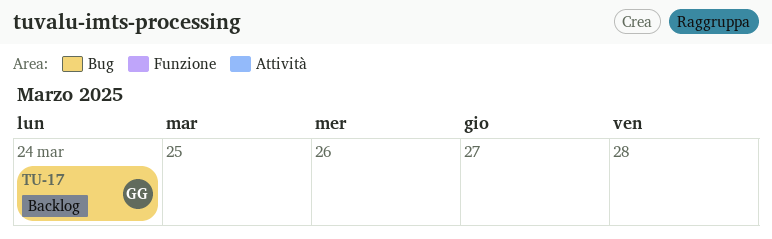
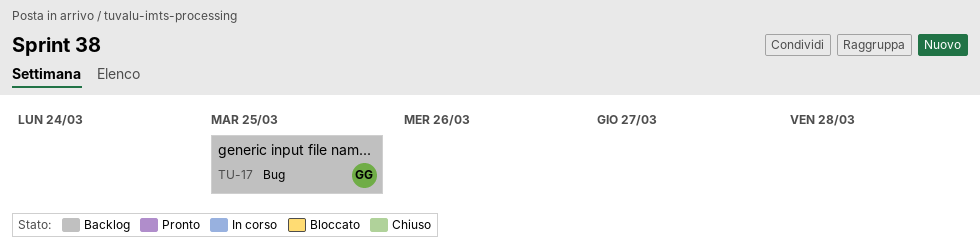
TU-17, due: Mar 24 -> Mar 25

